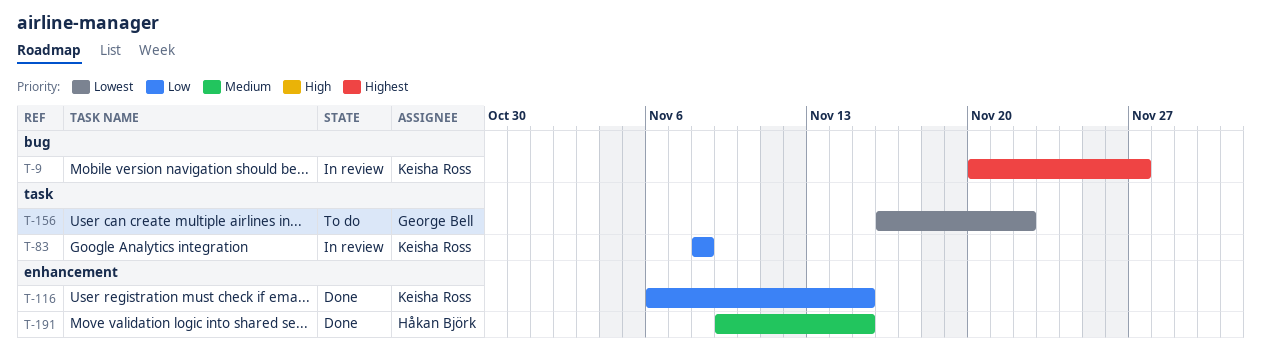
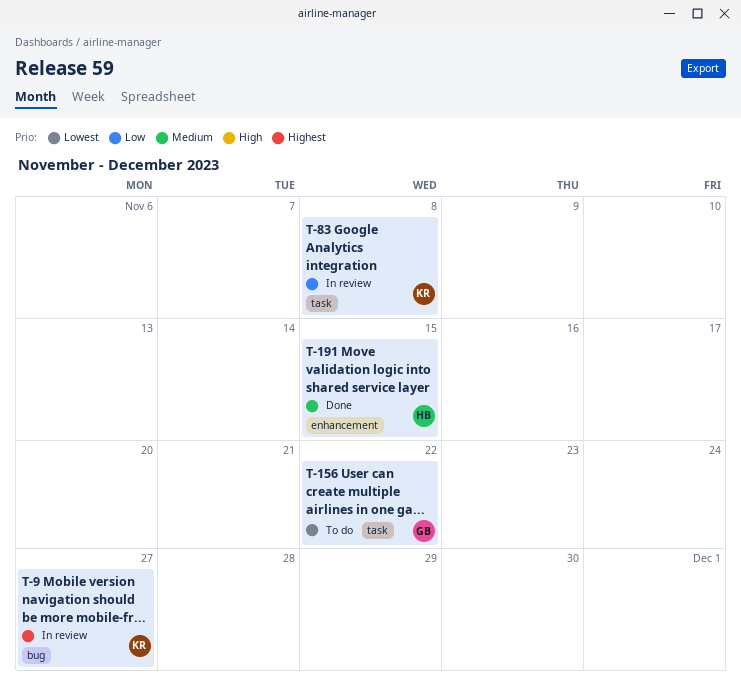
T-116: present -> none

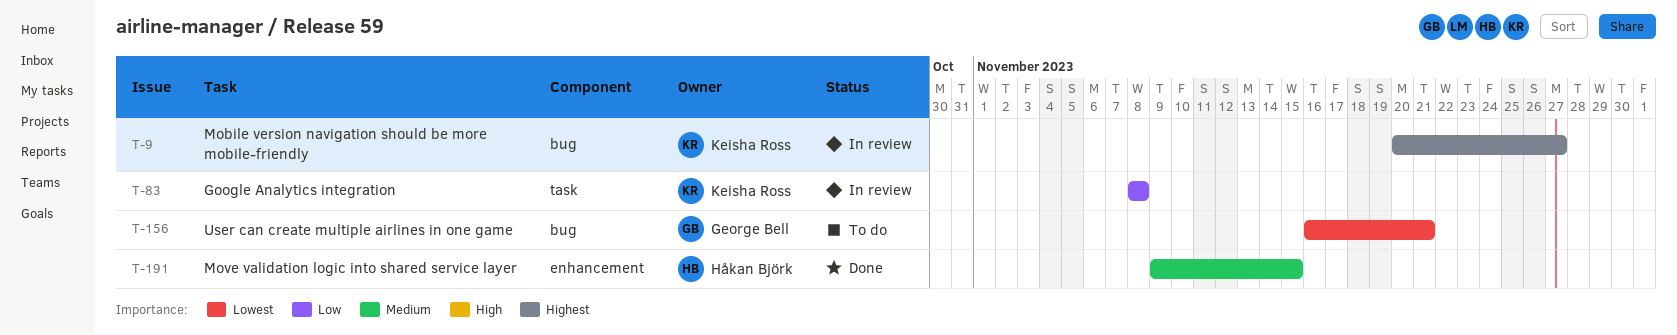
T-156, label: task -> bug
T-156, due: Nov 22 -> Nov 21

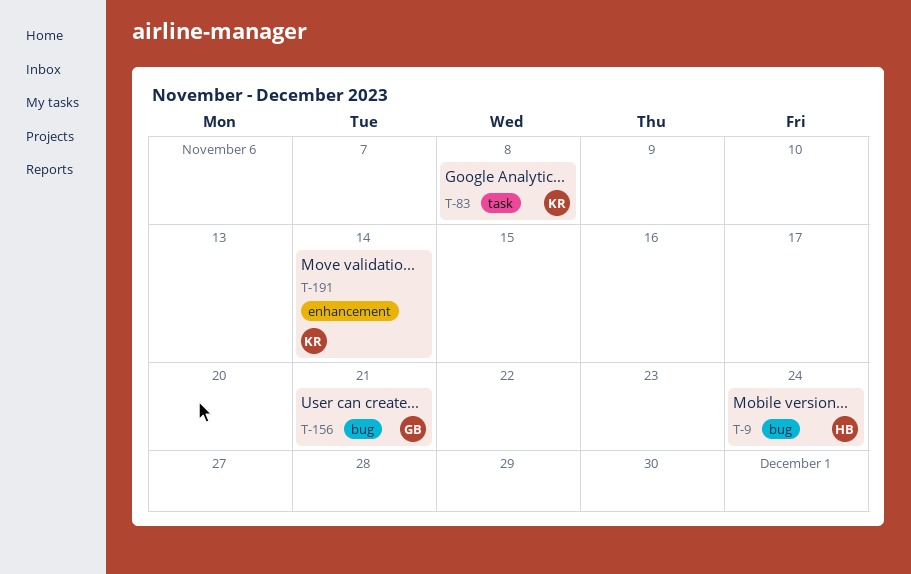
T-9, owner: Keisha Ross -> Håkan Björk
T-9, due: Nov 27 -> Nov 24
T-191, owner: Håkan Björk -> Keisha Ross
T-191, due: Nov 15 -> Nov 14

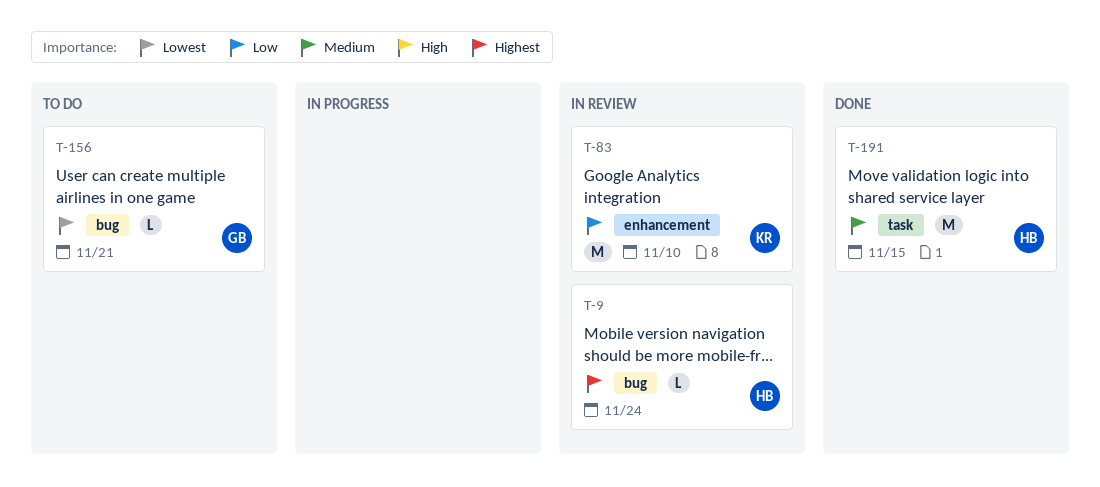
T-83, label: task -> enhancement
T-83, due: Nov 8 -> Nov 10
T-191, owner: KR -> HB
T-191, label: enhancement -> task
T-191, due: Nov 14 -> Nov 15

